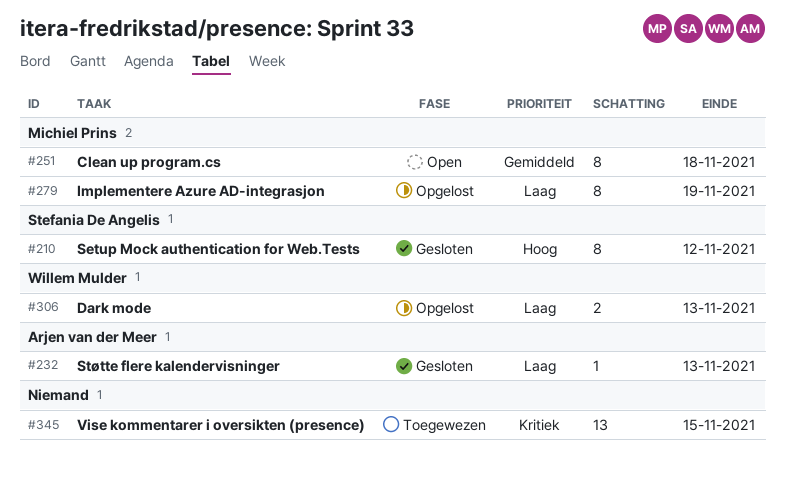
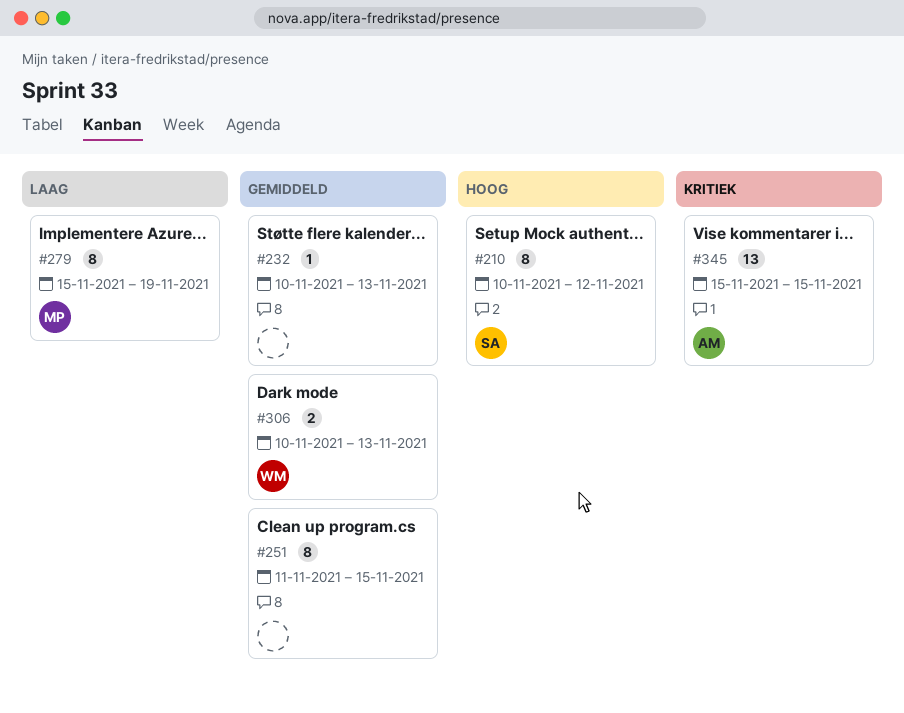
#232, owner: Arjen van der Meer -> none
#232, priority: Laag -> Gemiddeld
#251, owner: Michiel Prins -> none
#251, due: Nov 18 -> Nov 15
#306, priority: Laag -> Gemiddeld
#345, owner: none -> Arjen van der Meer

